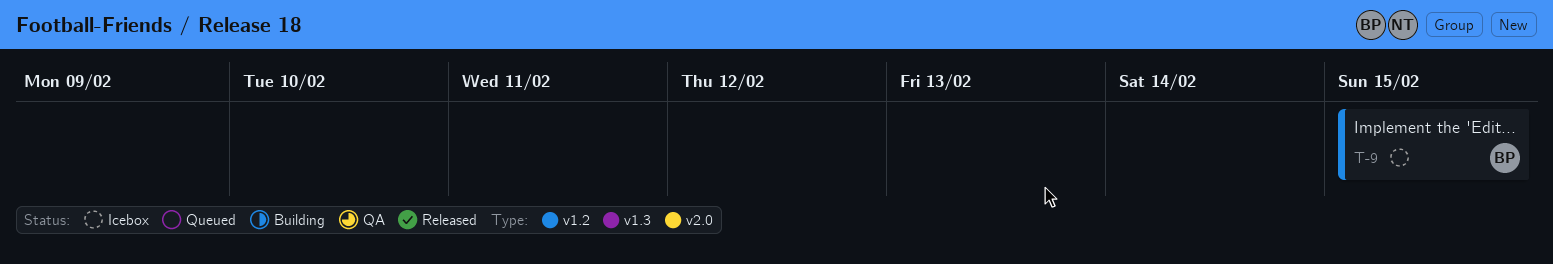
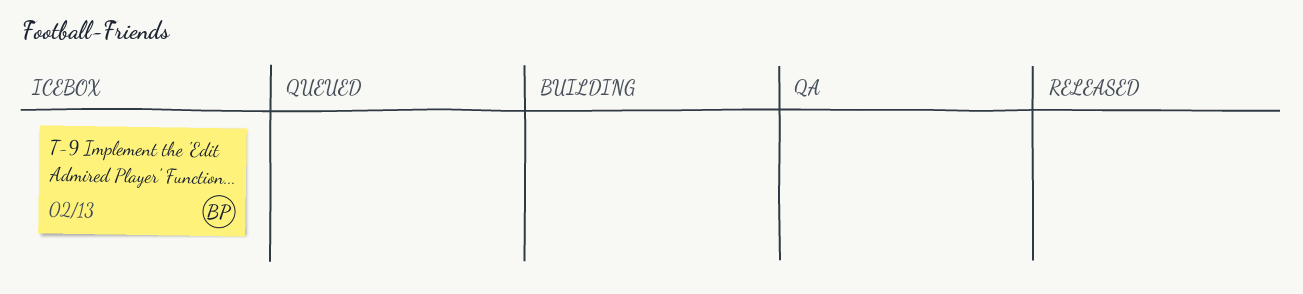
T-9, due: Feb 15 -> Feb 13

